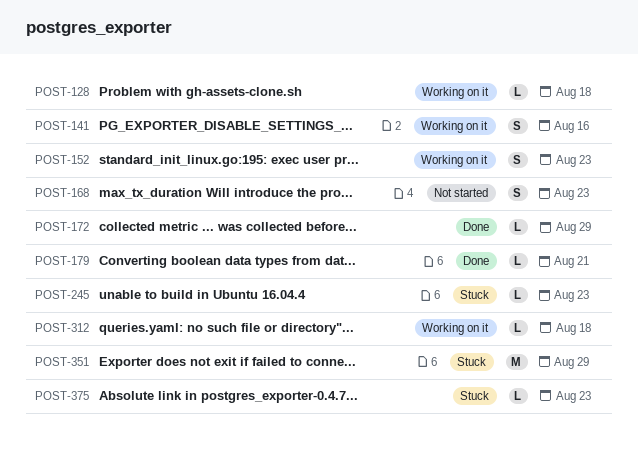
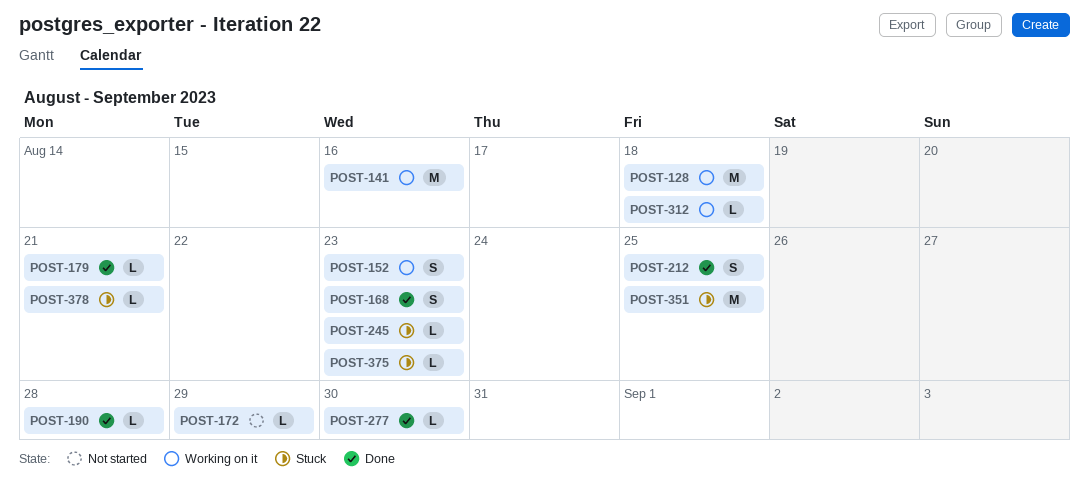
POST-128, estimate: L -> M
POST-141, estimate: S -> M
POST-168, status: Not started -> Done
POST-172, status: Done -> Not started
POST-190: none -> present
POST-212: none -> present
POST-277: none -> present
POST-351, due: Aug 29 -> Aug 25
POST-378: none -> present

